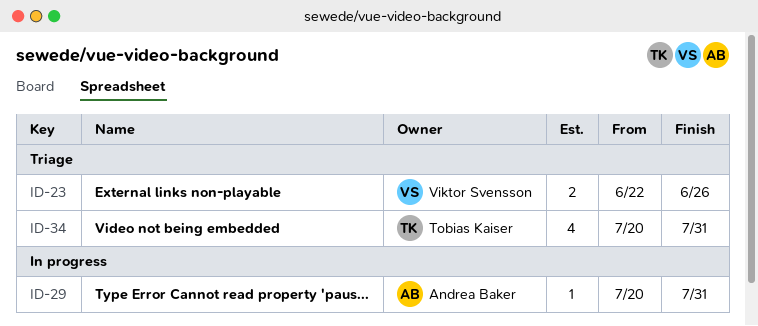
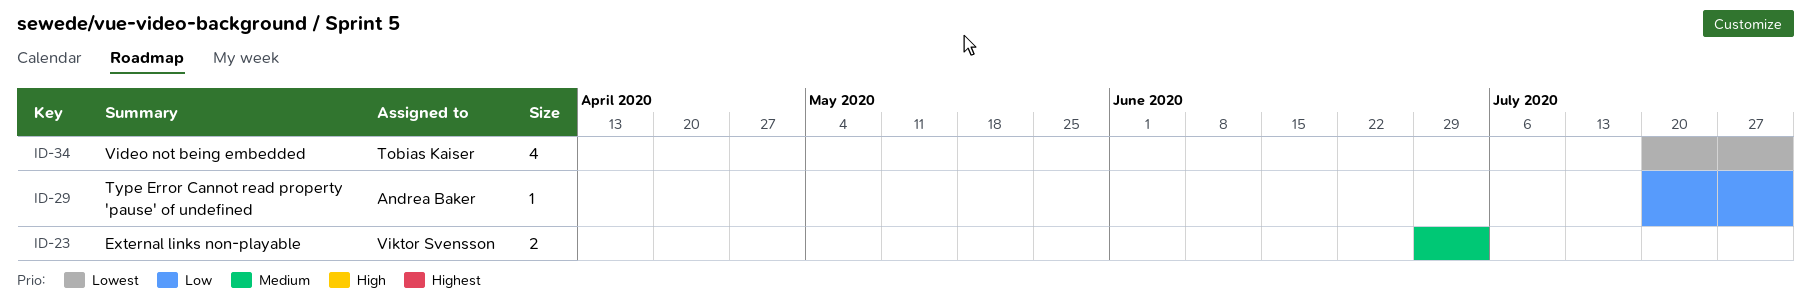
ID-23, start: Jun 22 -> Jun 29
ID-23, due: Jun 26 -> Jul 3

